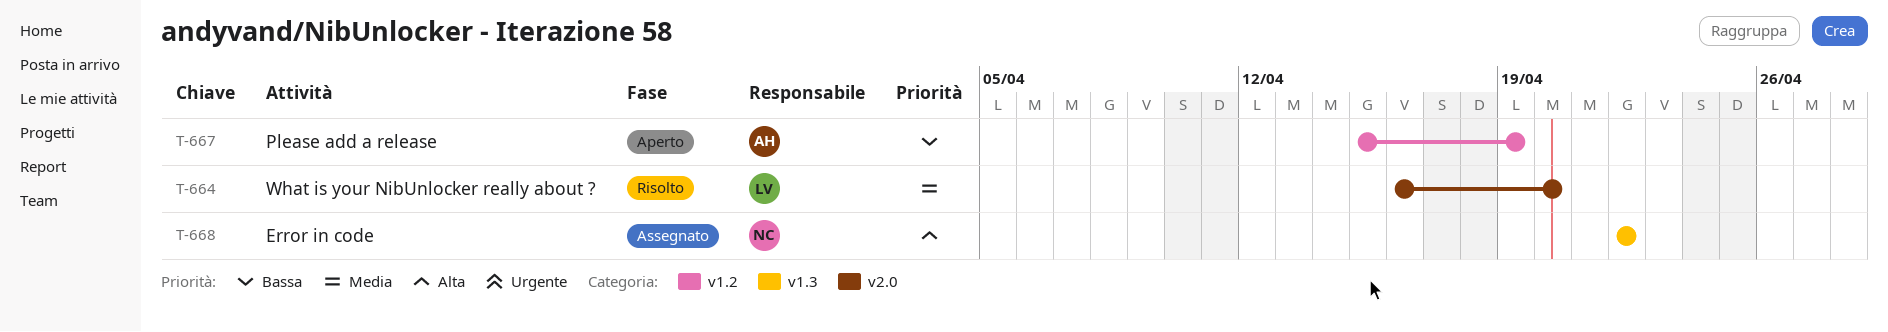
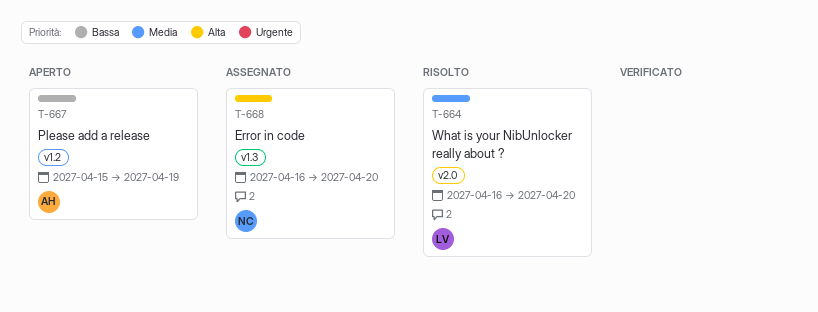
T-668, start: Apr 22 -> Apr 16
T-668, due: Apr 22 -> Apr 20

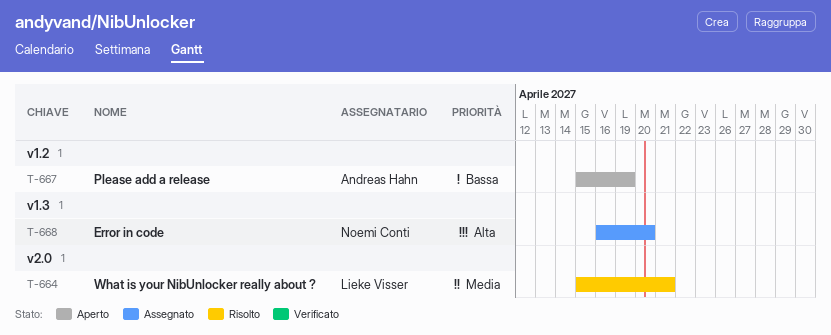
T-664, start: Apr 16 -> Apr 15
T-664, due: Apr 20 -> Apr 21

